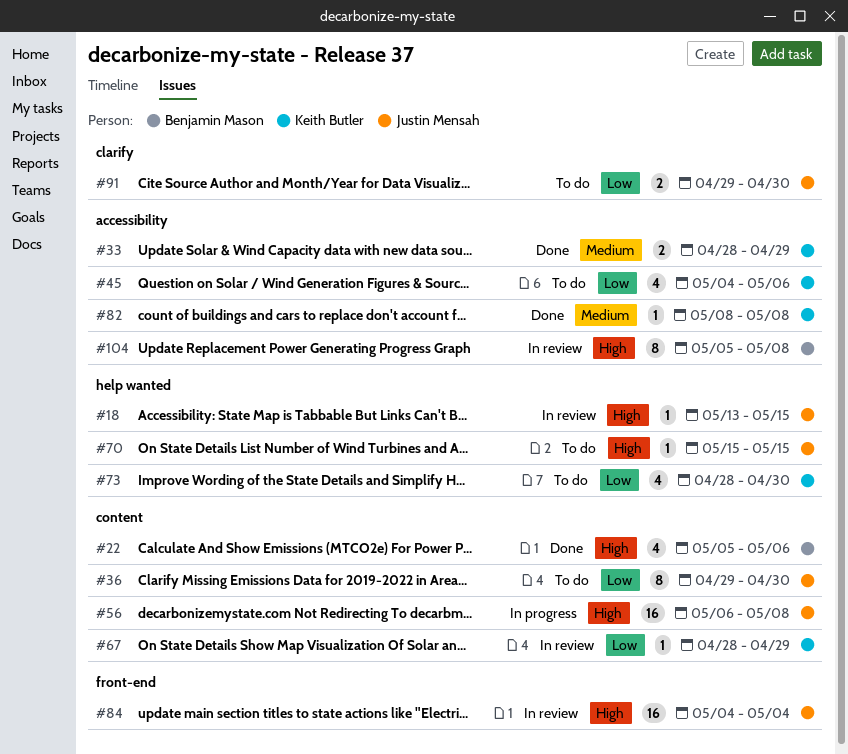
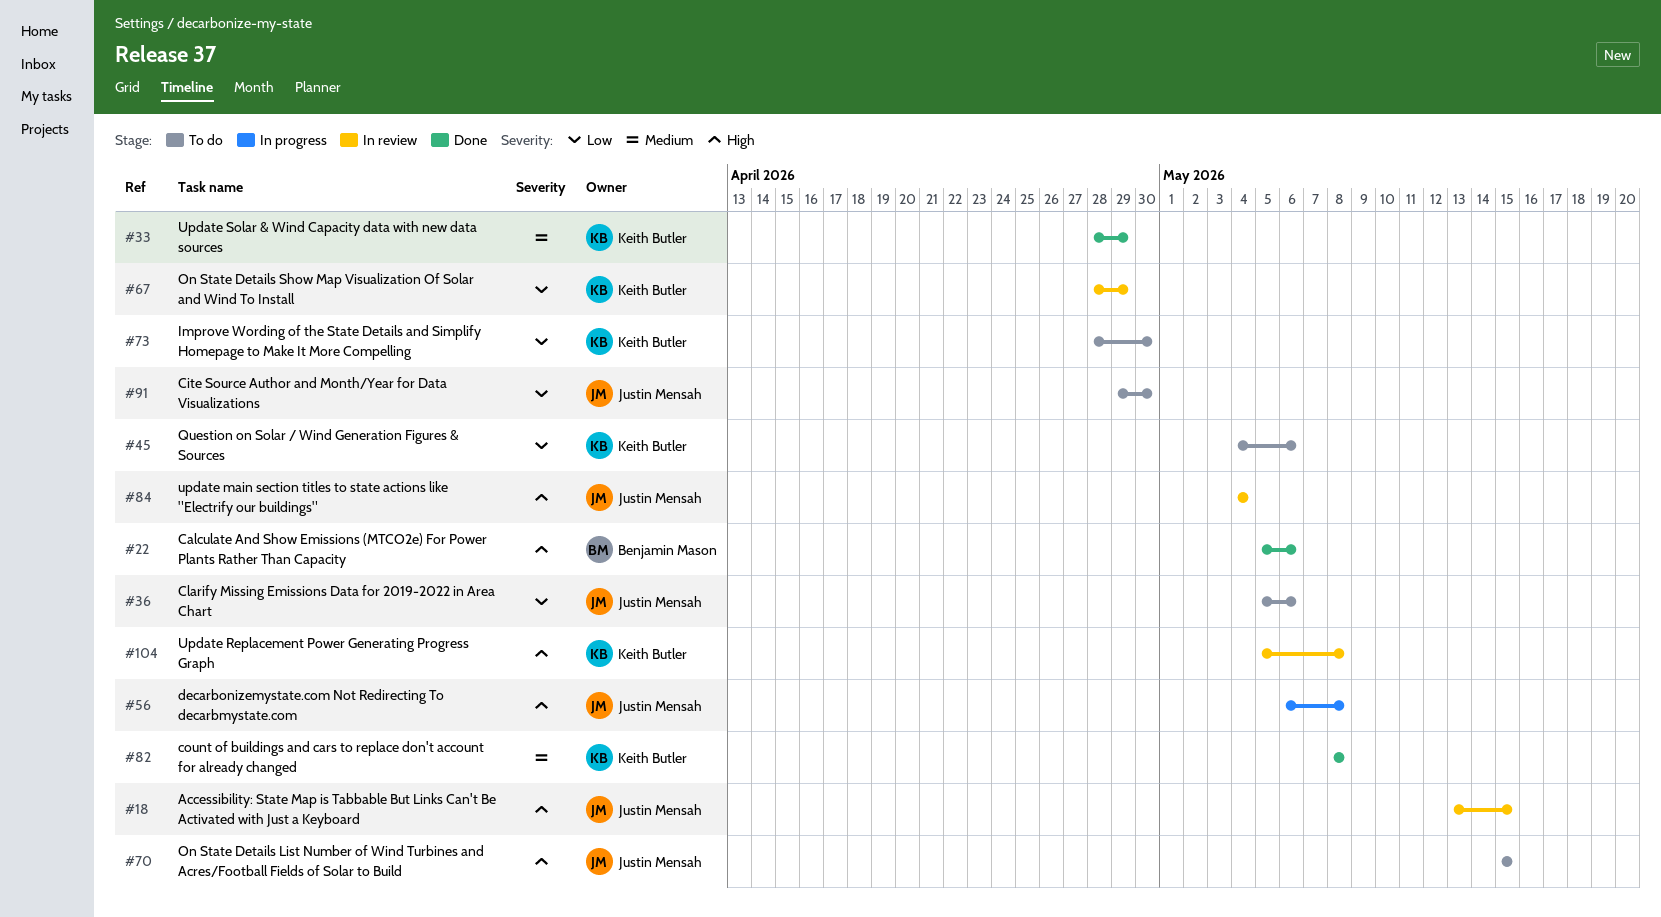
#36, start: Apr 29 -> May 5
#36, due: Apr 30 -> May 6
#104, owner: Benjamin Mason -> Keith Butler

